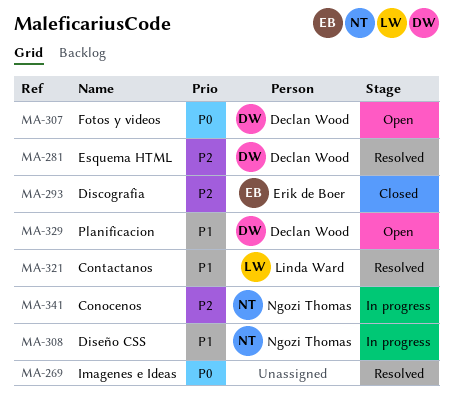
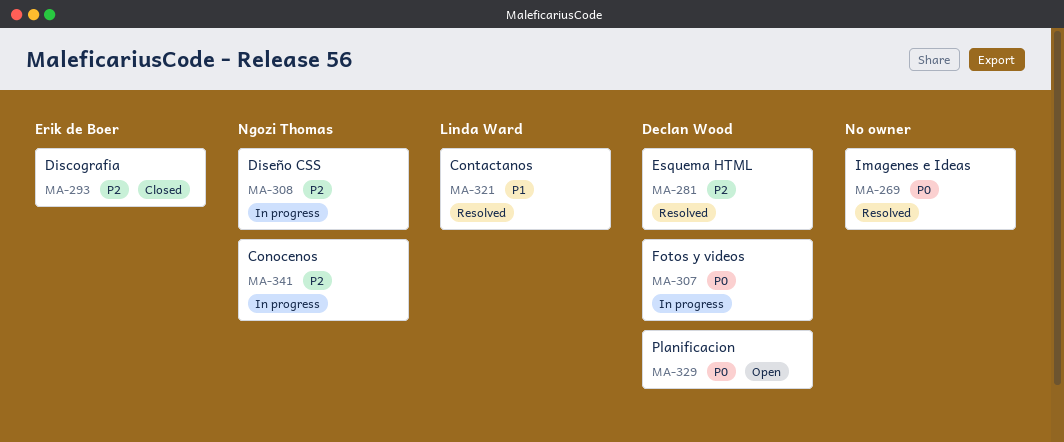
MA-307, status: Open -> In progress
MA-308, priority: P1 -> P2
MA-329, priority: P1 -> P0

